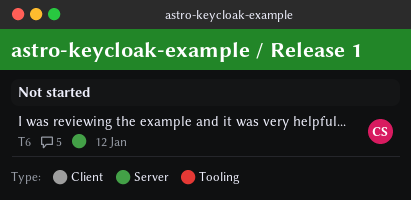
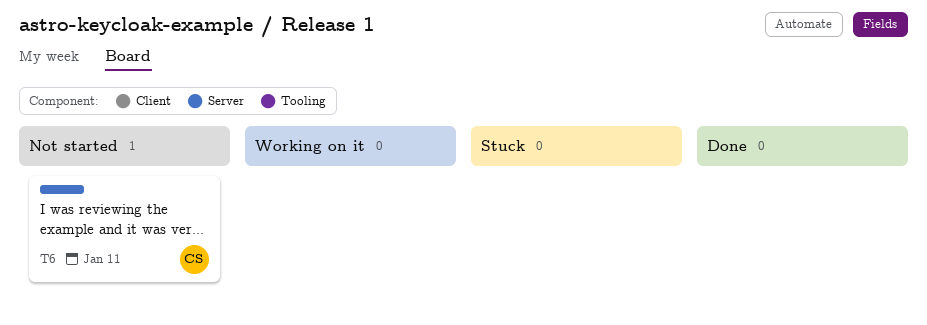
T6, due: Jan 12 -> Jan 11

